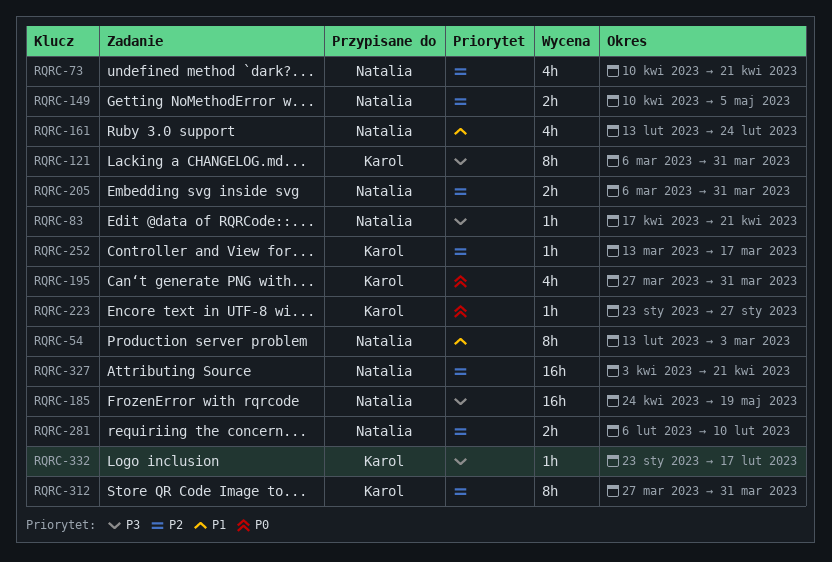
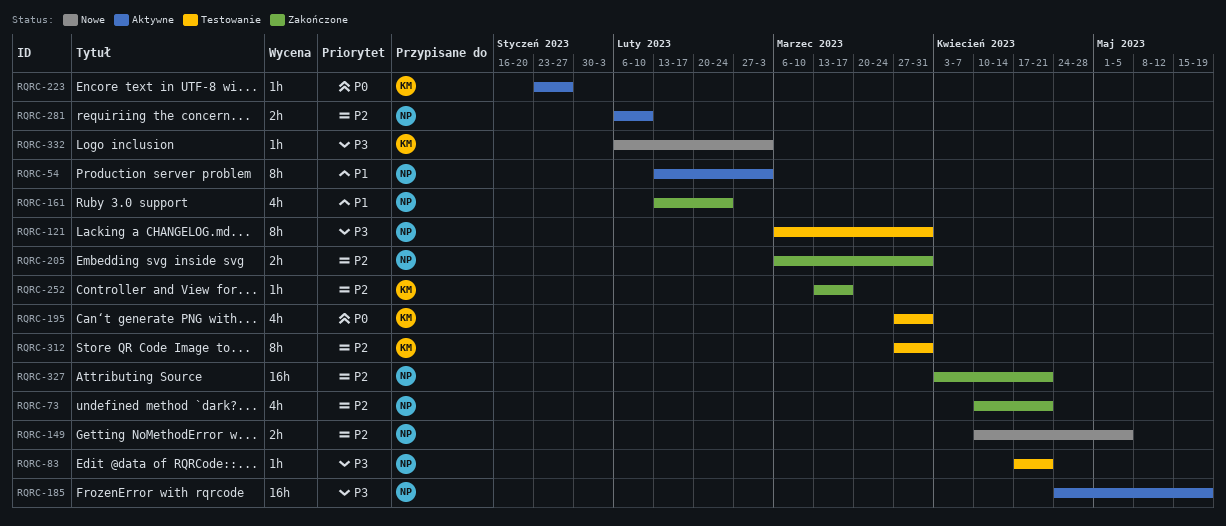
RQRC-121, owner: Karol -> Natalia
RQRC-332, start: Jan 23 -> Feb 6
RQRC-332, due: Feb 17 -> Mar 3

